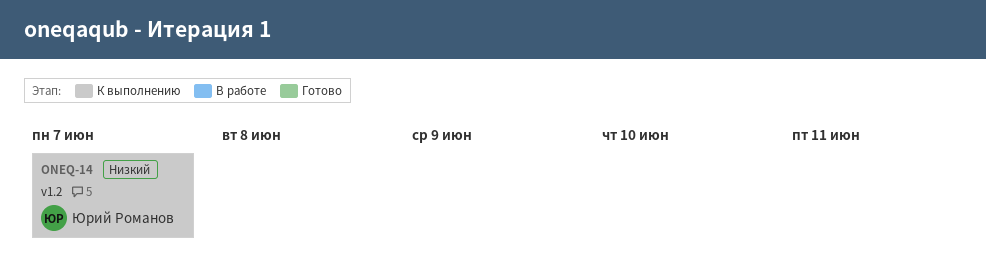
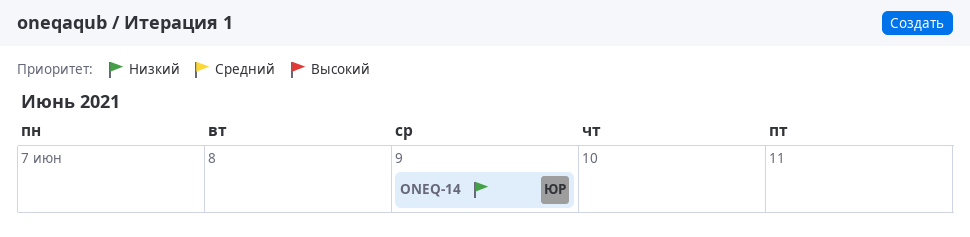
ONEQ-14, due: Jun 7 -> Jun 9

